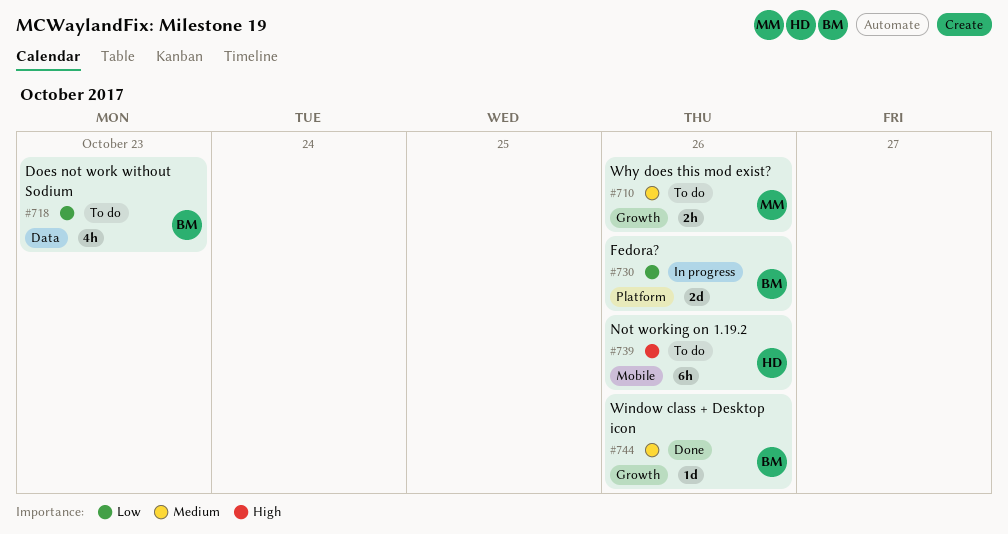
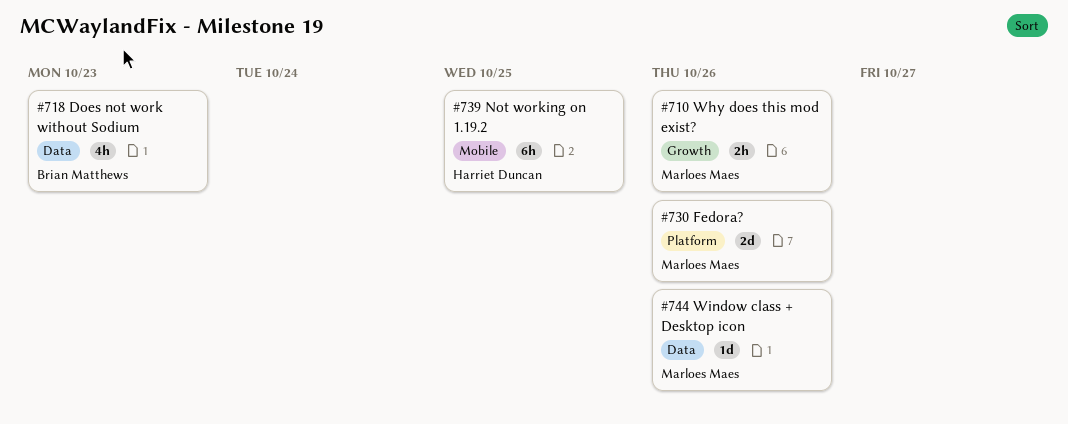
#730, owner: Brian Matthews -> Marloes Maes
#739, due: Oct 26 -> Oct 25
#744, owner: Brian Matthews -> Marloes Maes
#744, label: Growth -> Data

